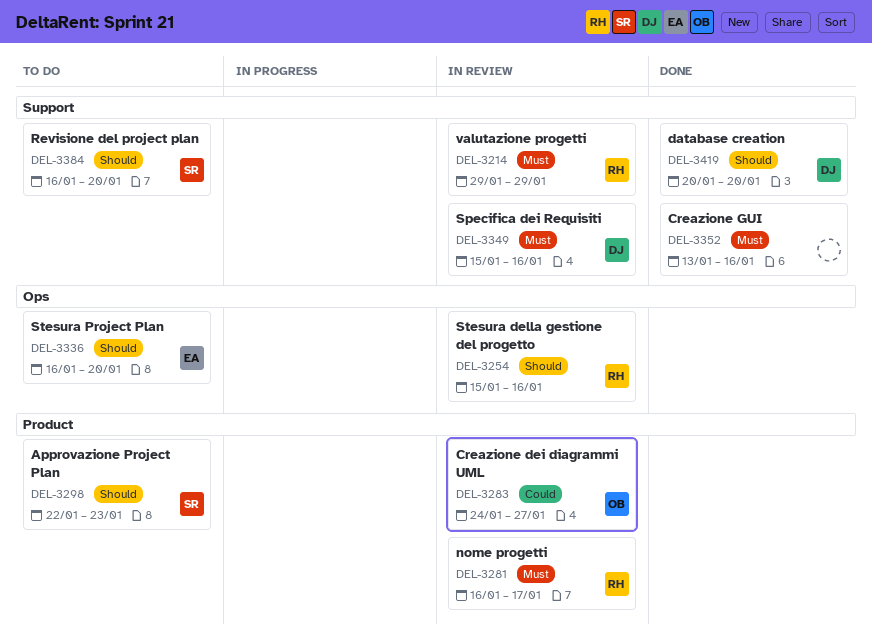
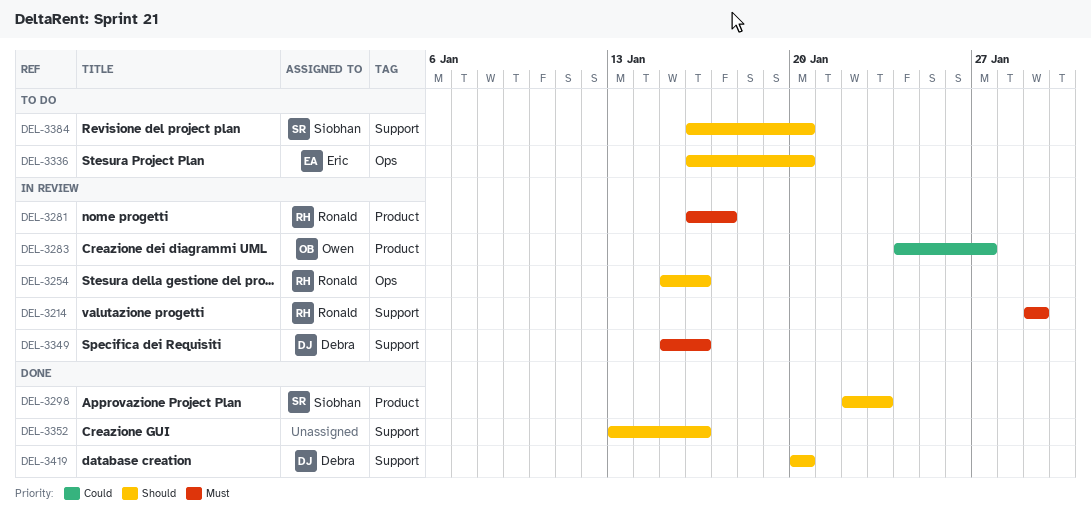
DEL-3298, status: To do -> Done
DEL-3352, priority: Must -> Should

